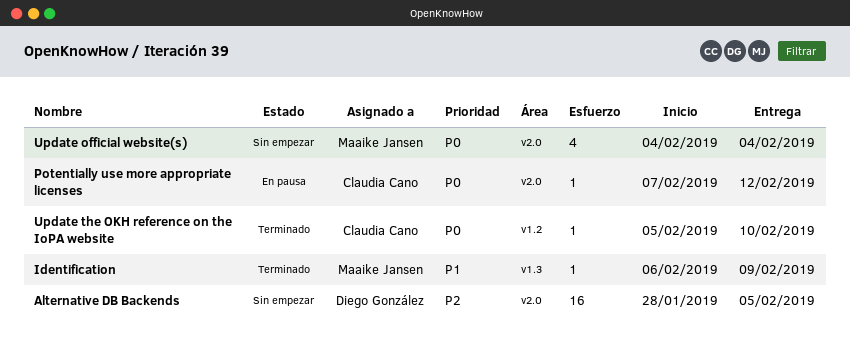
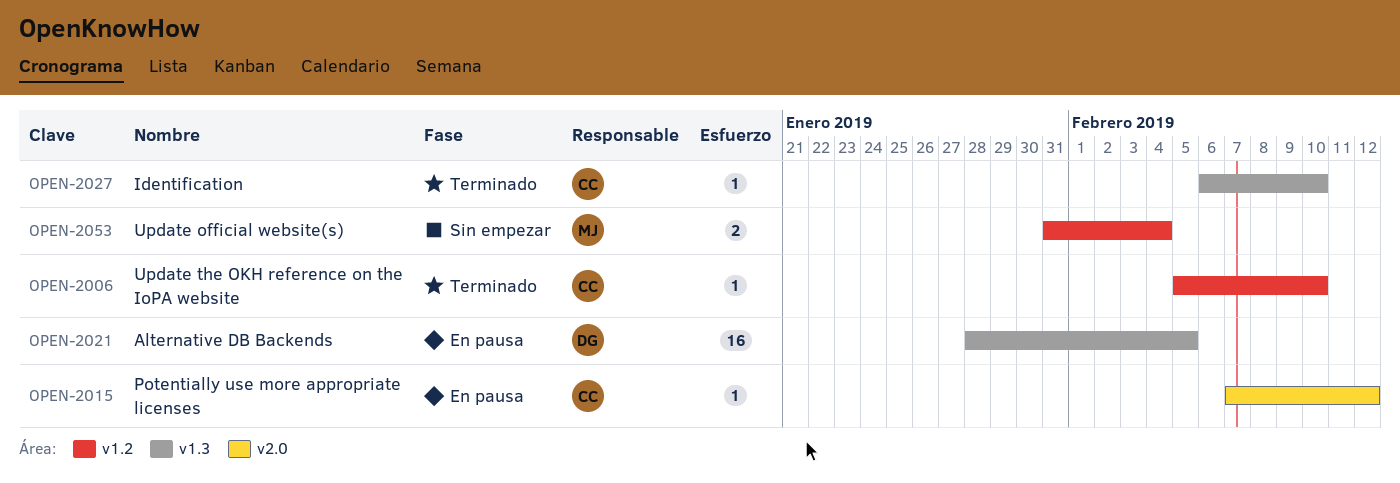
Alternative DB Backends, status: Sin empezar -> En pausa
Alternative DB Backends, label: v2.0 -> v1.3
Identification, owner: Maaike Jansen -> Claudia Cano
Identification, due: Feb 9 -> Feb 10
Update official website(s), label: v2.0 -> v1.2
Update official website(s), estimate: 4 -> 2
Update official website(s), start: Feb 4 -> Jan 31

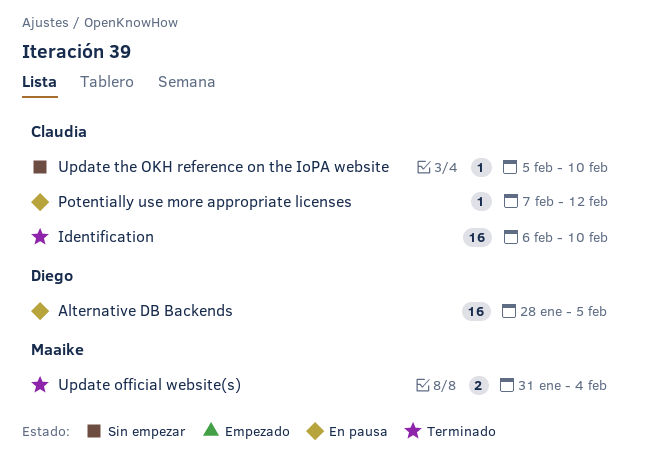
Identification, estimate: 1 -> 16
Update official website(s), status: Sin empezar -> Terminado
Update the OKH reference on the IoPA website, status: Terminado -> Sin empezar

